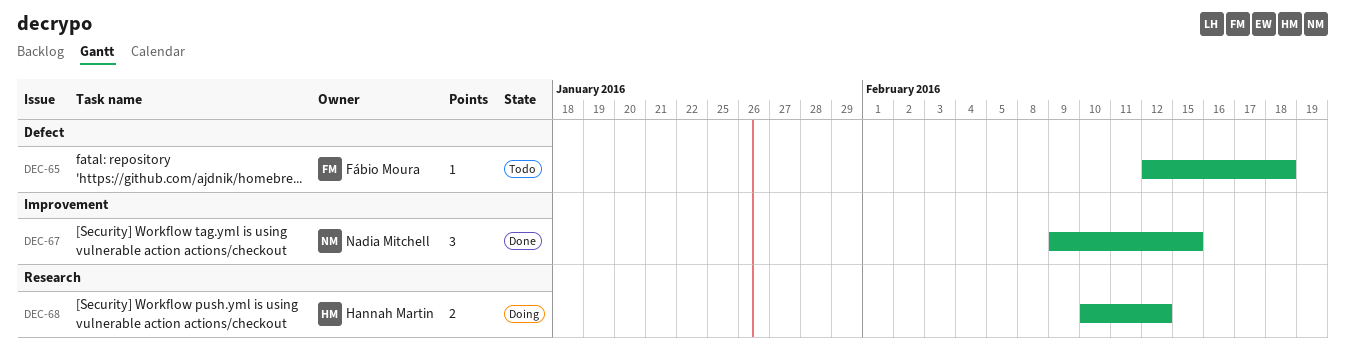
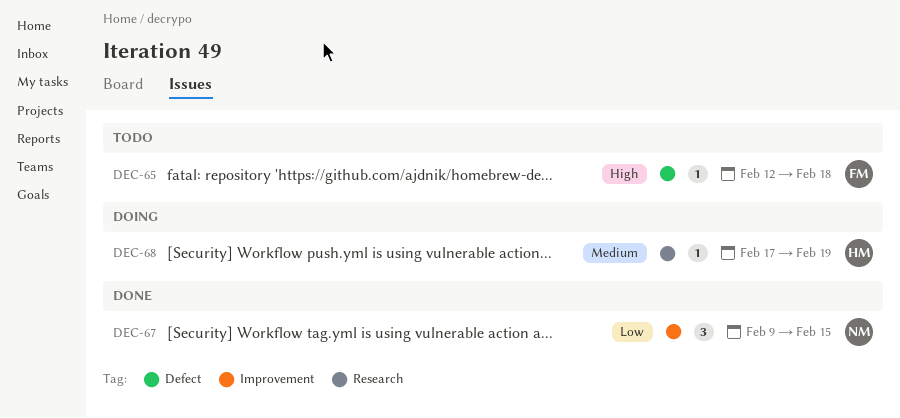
DEC-68, estimate: 2 -> 1
DEC-68, start: Feb 10 -> Feb 17
DEC-68, due: Feb 12 -> Feb 19

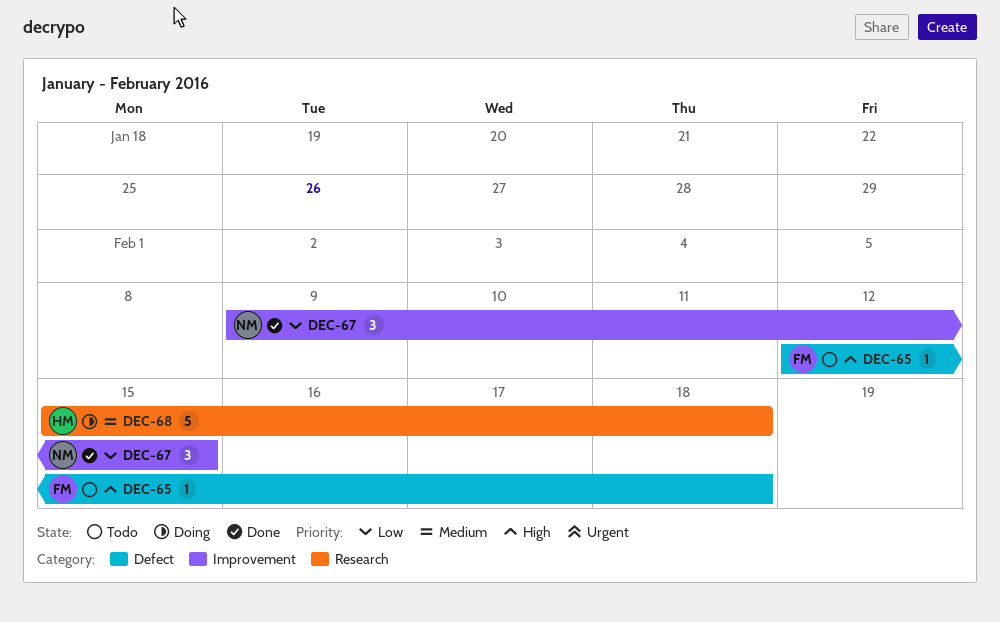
DEC-68, estimate: 1 -> 5
DEC-68, start: Feb 17 -> Feb 15
DEC-68, due: Feb 19 -> Feb 18

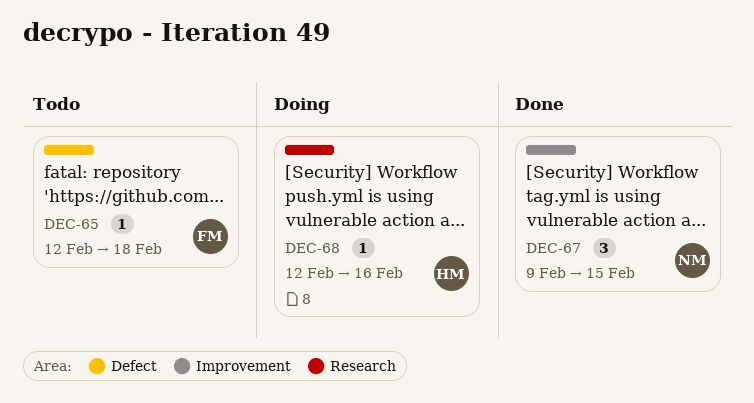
DEC-68, estimate: 5 -> 1
DEC-68, start: Feb 15 -> Feb 12
DEC-68, due: Feb 18 -> Feb 16

